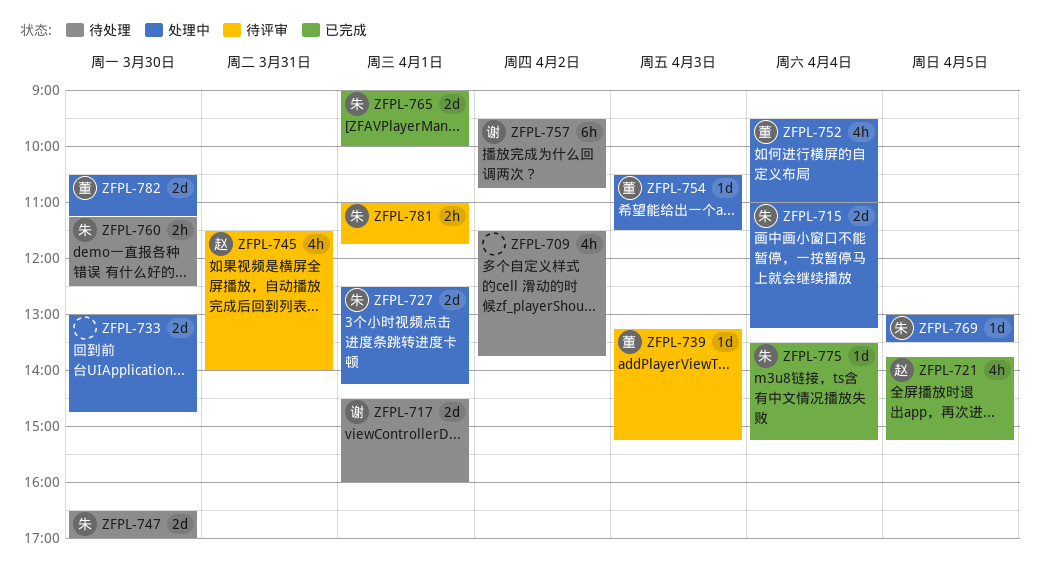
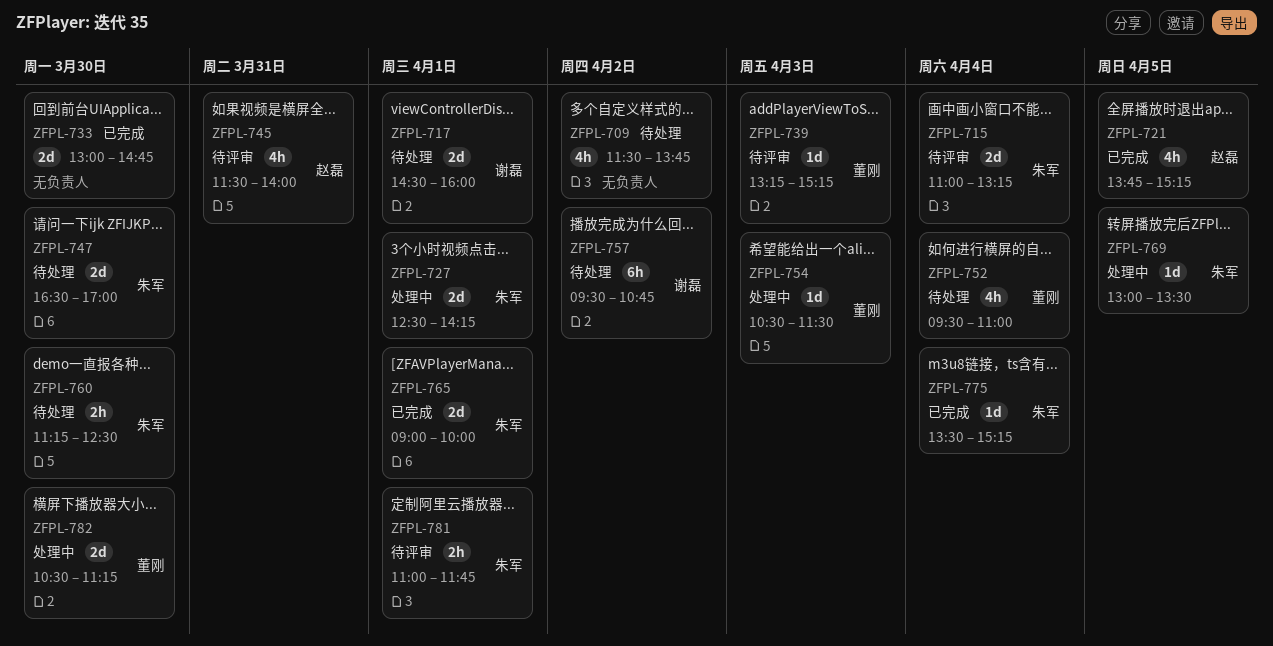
ZFPL-715, status: 处理中 -> 待评审
ZFPL-733, status: 处理中 -> 已完成
ZFPL-752, status: 处理中 -> 待处理

